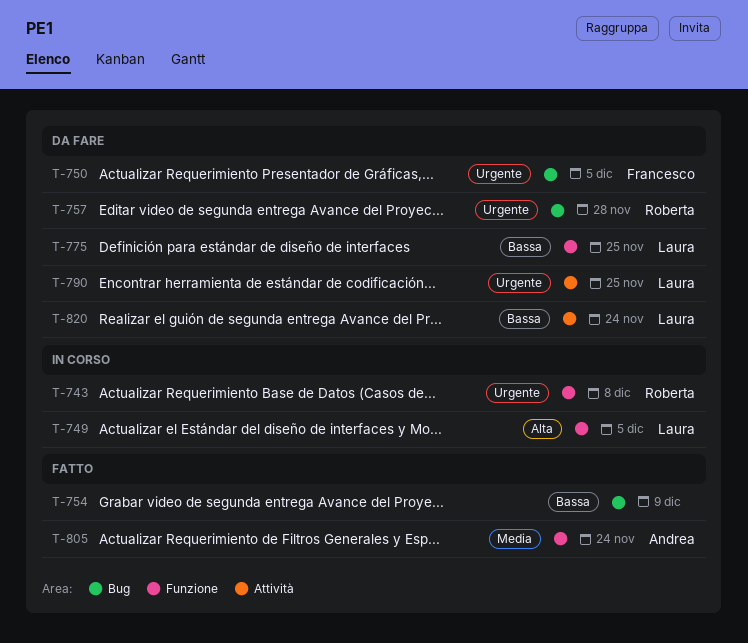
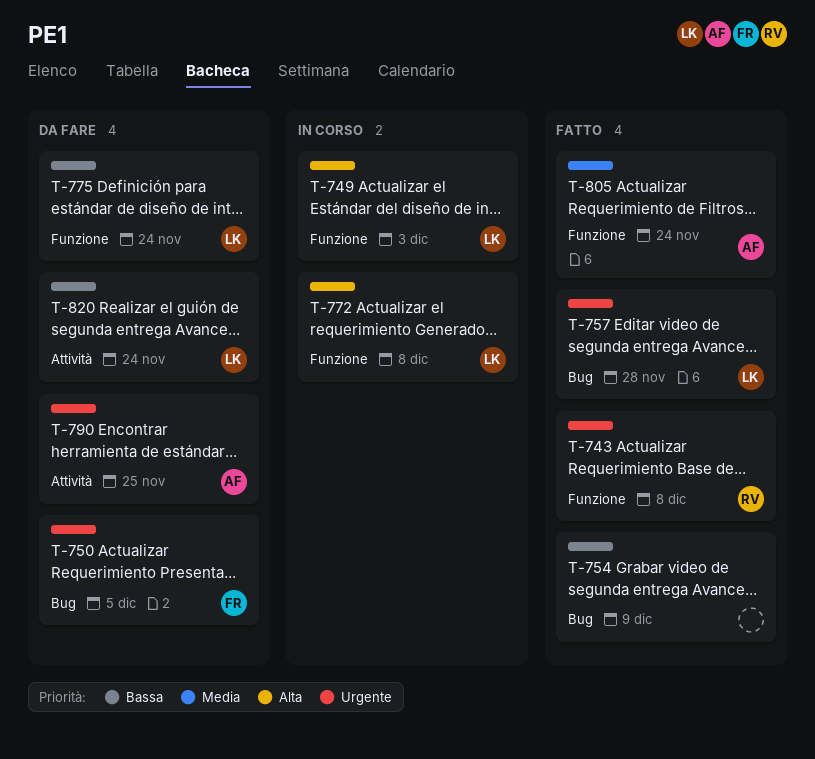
T-743, status: In corso -> Fatto
T-749, due: Dec 5 -> Dec 3
T-757, status: Da fare -> Fatto
T-757, owner: Roberta -> Laura
T-772: none -> present
T-775, due: Nov 25 -> Nov 24
T-790, owner: Laura -> Andrea

